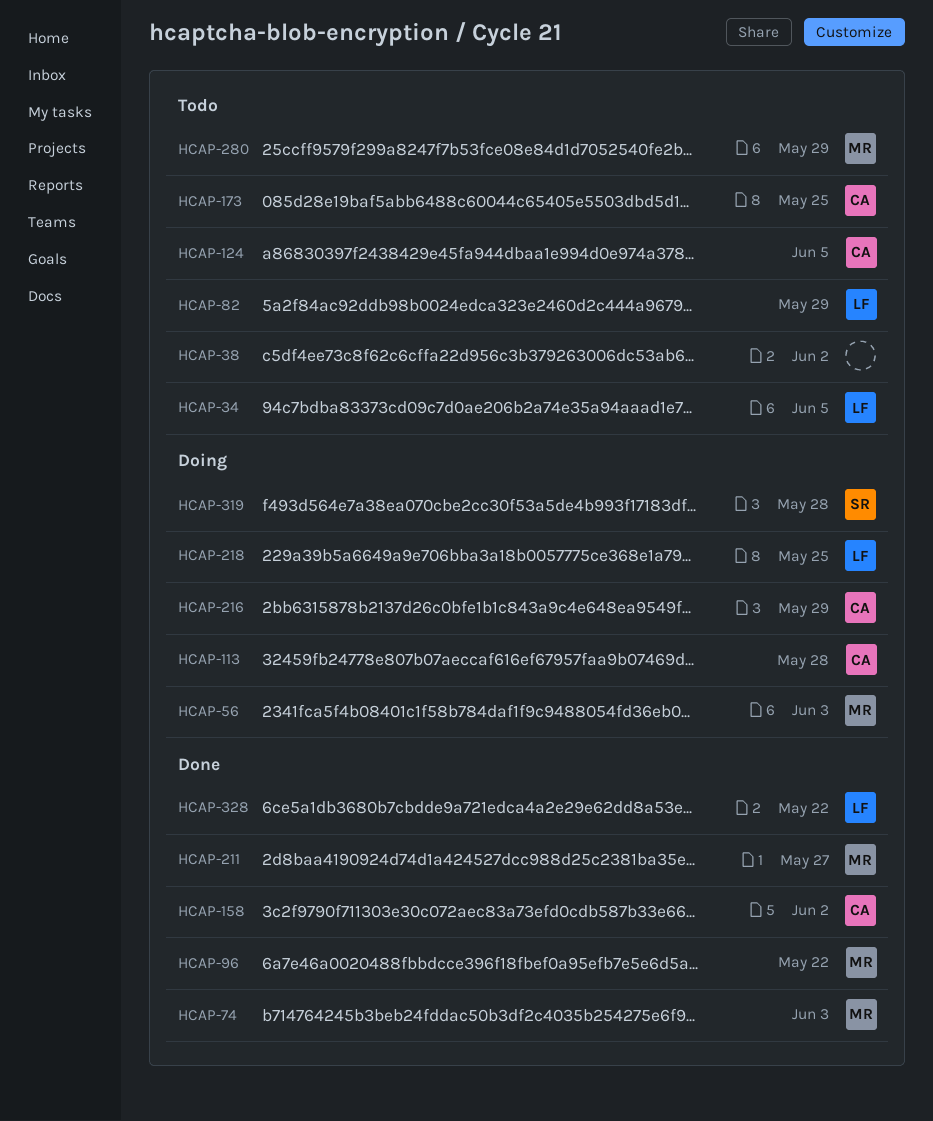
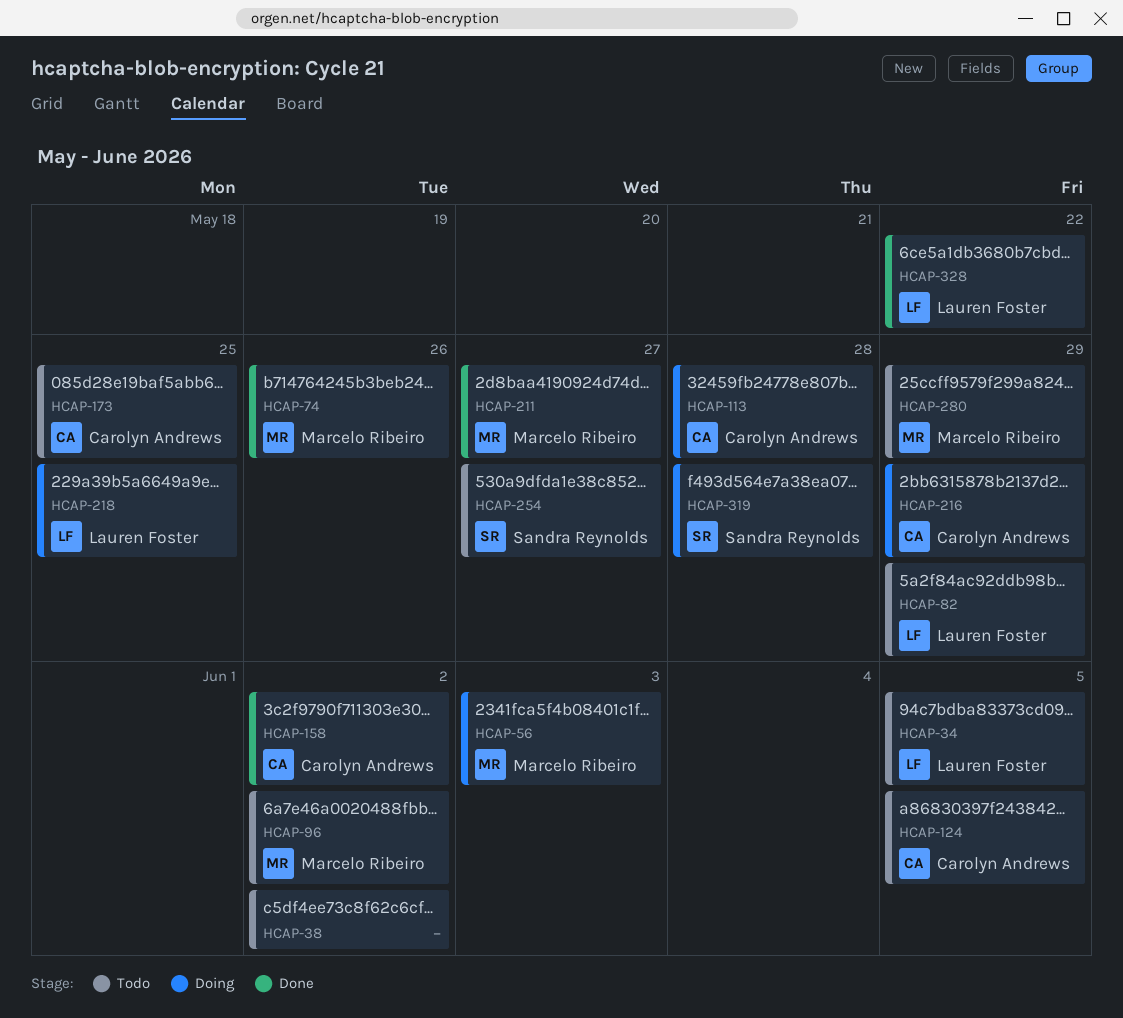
HCAP-74, due: Jun 3 -> May 26
HCAP-96, status: Done -> Todo
HCAP-96, due: May 22 -> Jun 2
HCAP-254: none -> present

